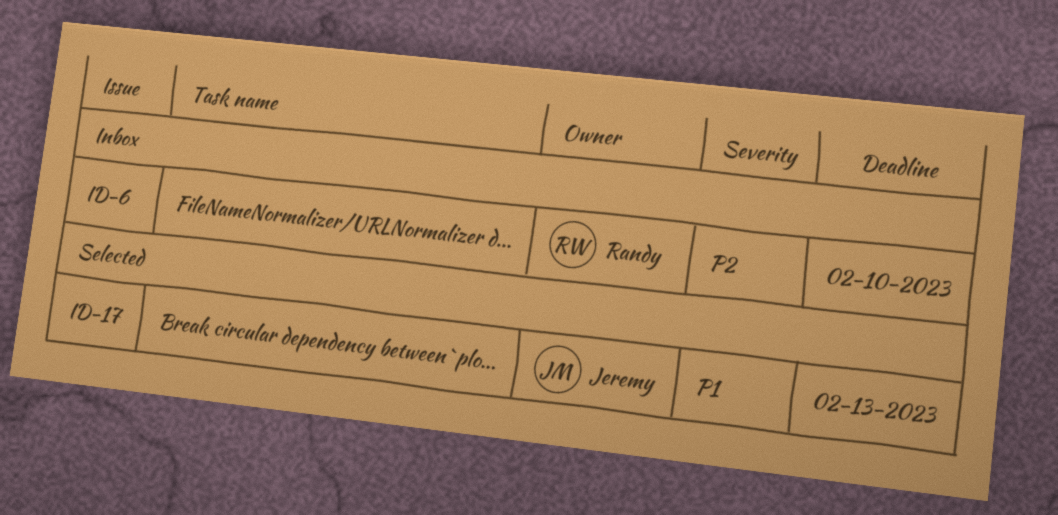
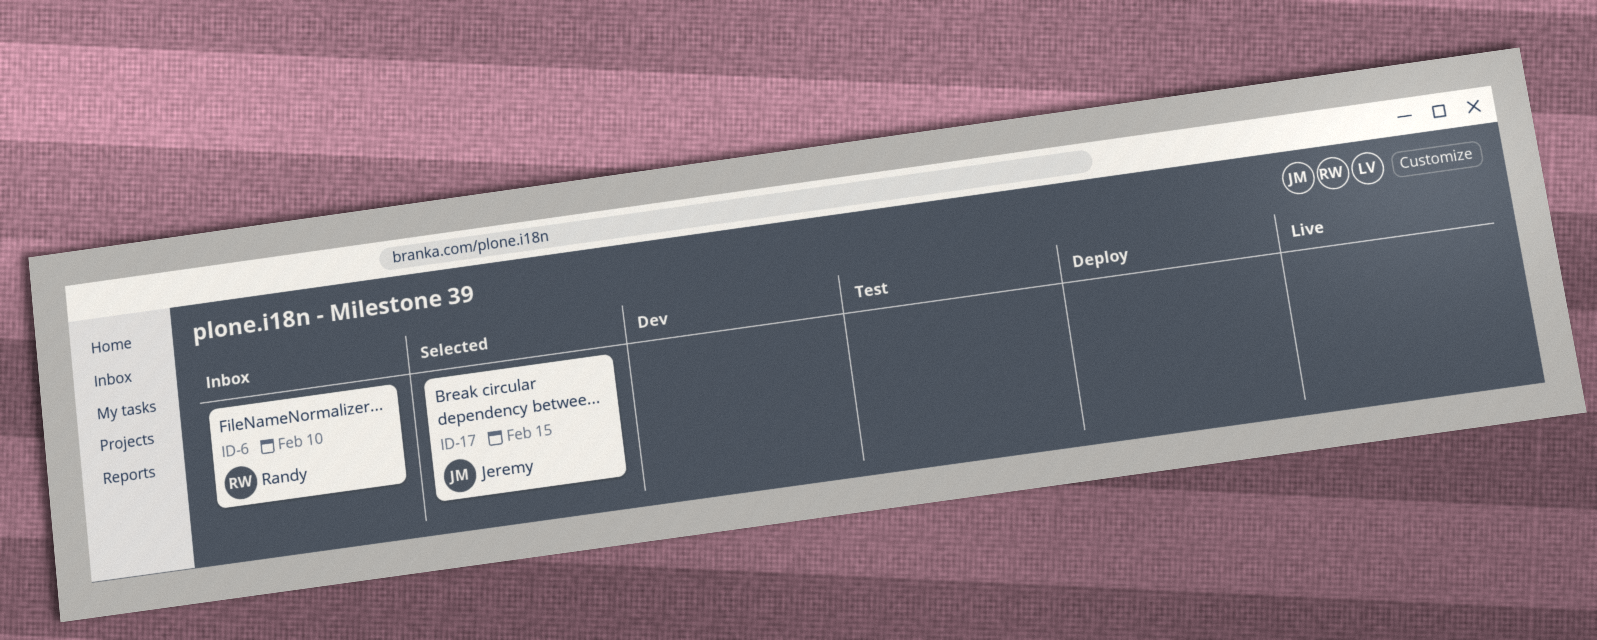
ID-17, due: Feb 13 -> Feb 15

